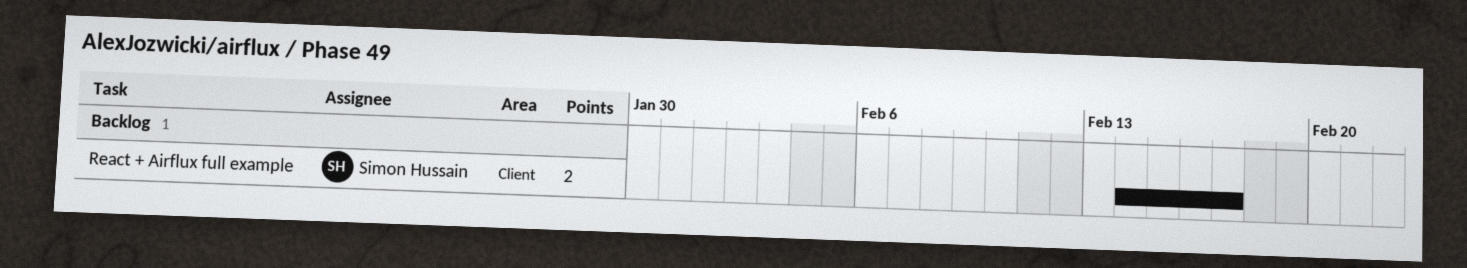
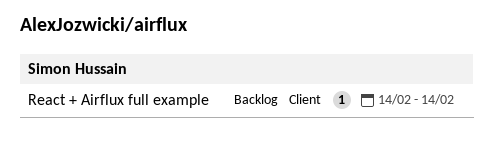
React + Airflux full example, estimate: 2 -> 1
React + Airflux full example, due: Feb 17 -> Feb 14

